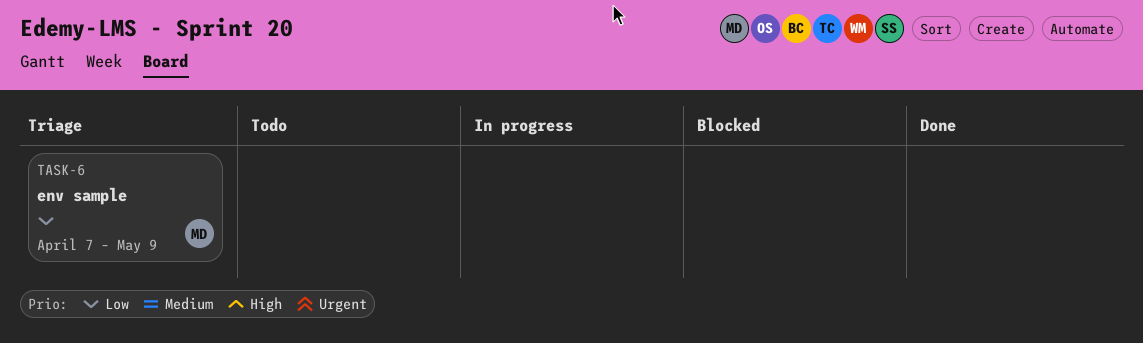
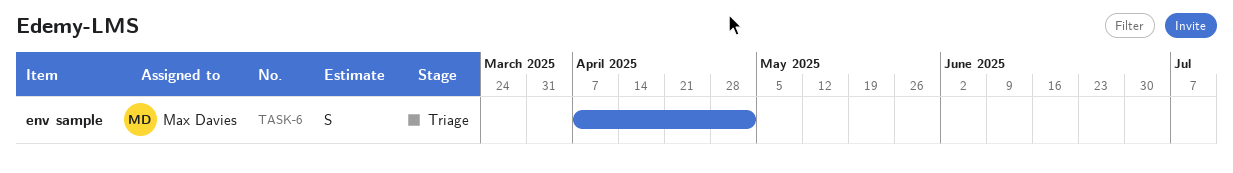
TASK-6, due: May 9 -> May 2

